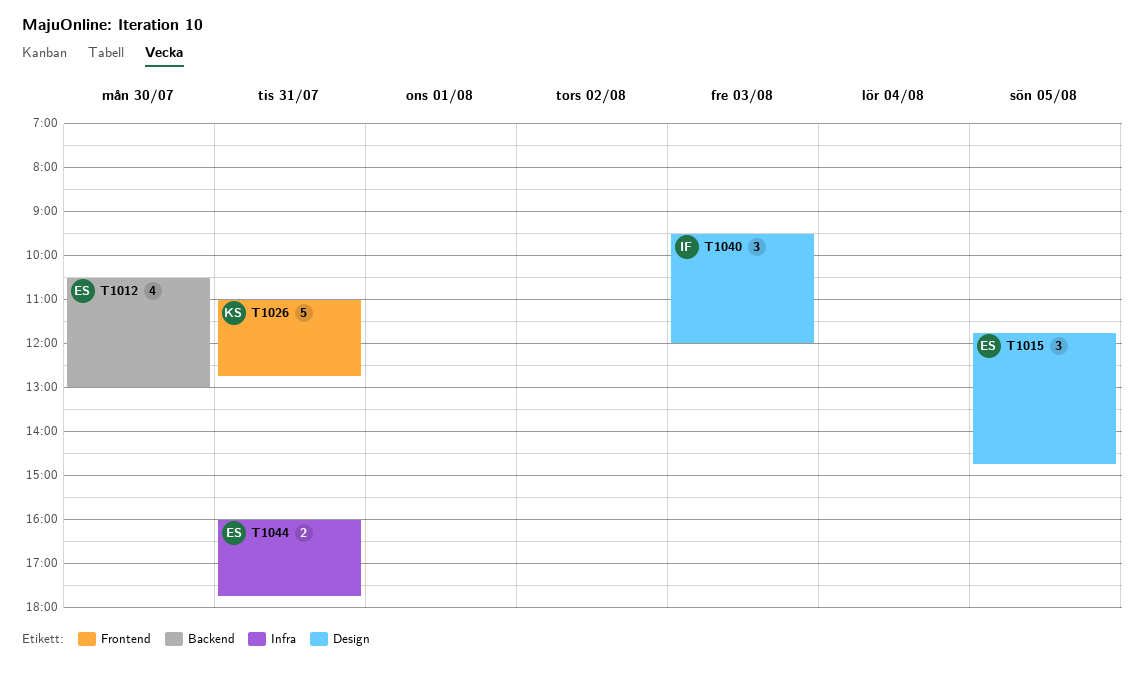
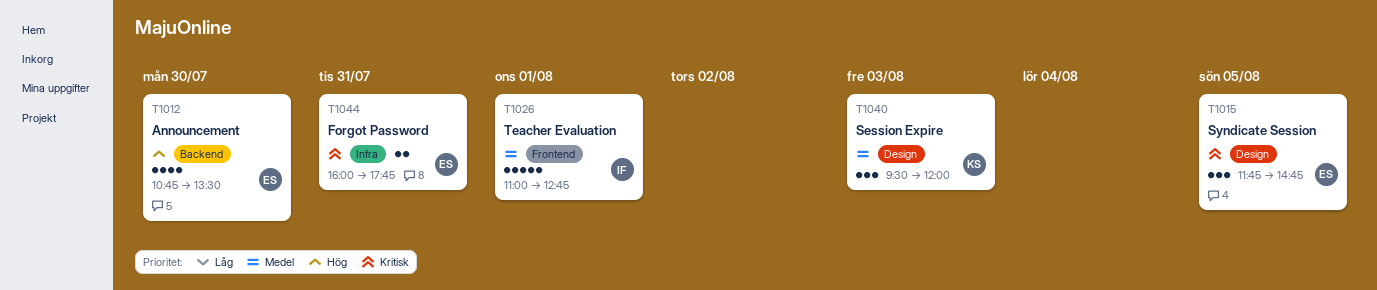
T1012, begins: 10:30 -> 10:45
T1012, ends: 13:00 -> 13:30
T1026, owner: KS -> IF
T1026, day: Jul 31 -> Aug 1
T1040, owner: IF -> KS

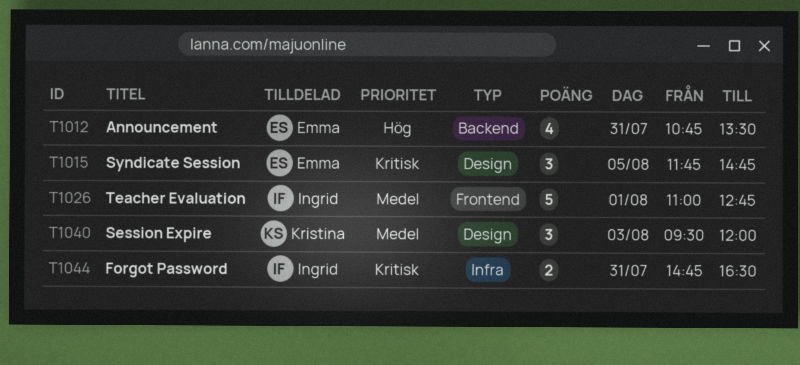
T1012, day: Jul 30 -> Jul 31
T1044, owner: Emma -> Ingrid
T1044, begins: 16:00 -> 14:45
T1044, ends: 17:45 -> 16:30

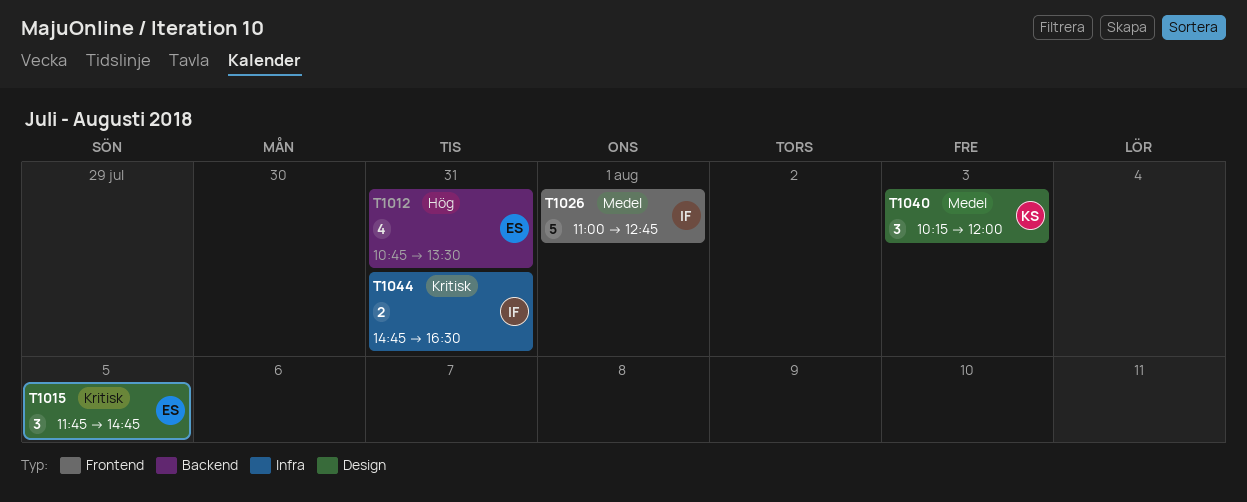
T1040, begins: 09:30 -> 10:15

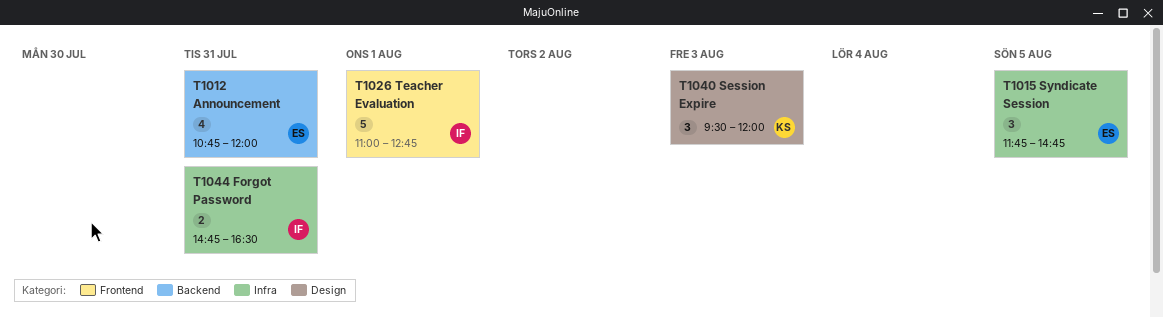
T1012, ends: 13:30 -> 12:00
T1015, label: Design -> Infra
T1040, begins: 10:15 -> 09:30

